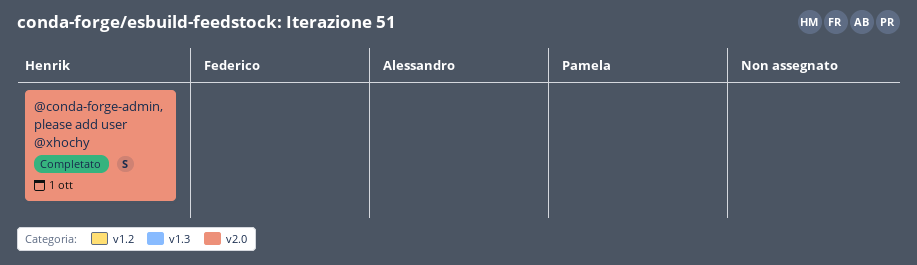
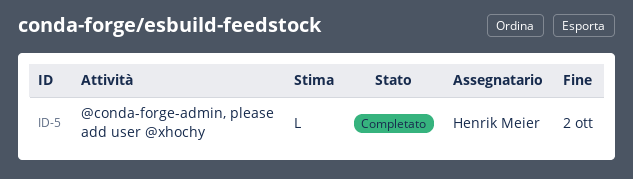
@conda-forge-admin, please add user @xhochy, estimate: S -> L
@conda-forge-admin, please add user @xhochy, due: Oct 1 -> Oct 2

